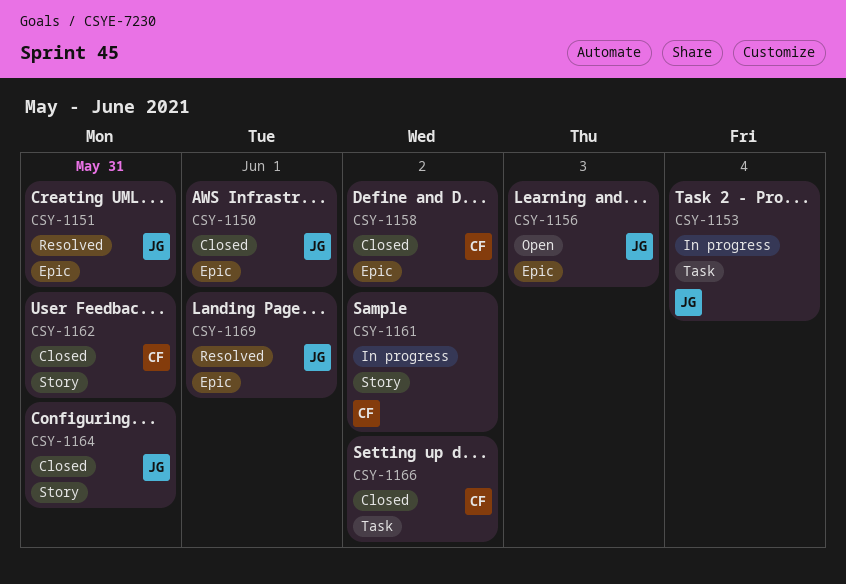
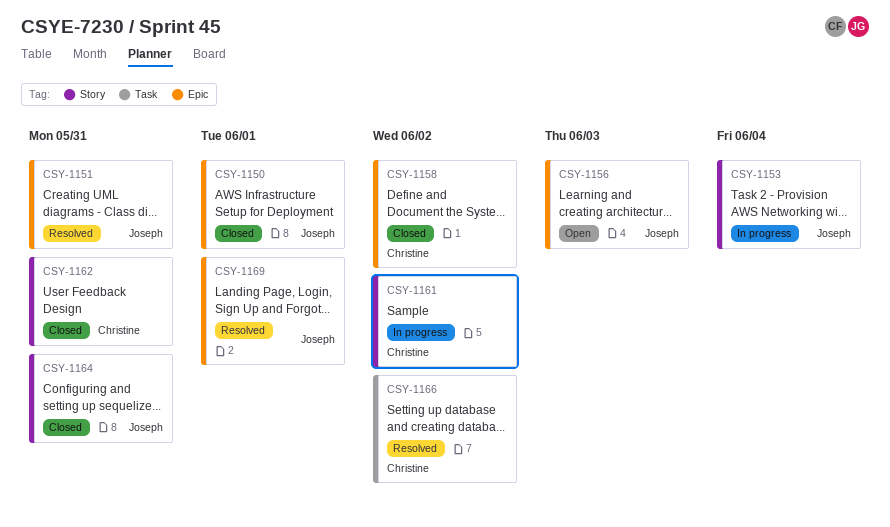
CSY-1153, label: Task -> Story
CSY-1166, status: Closed -> Resolved

